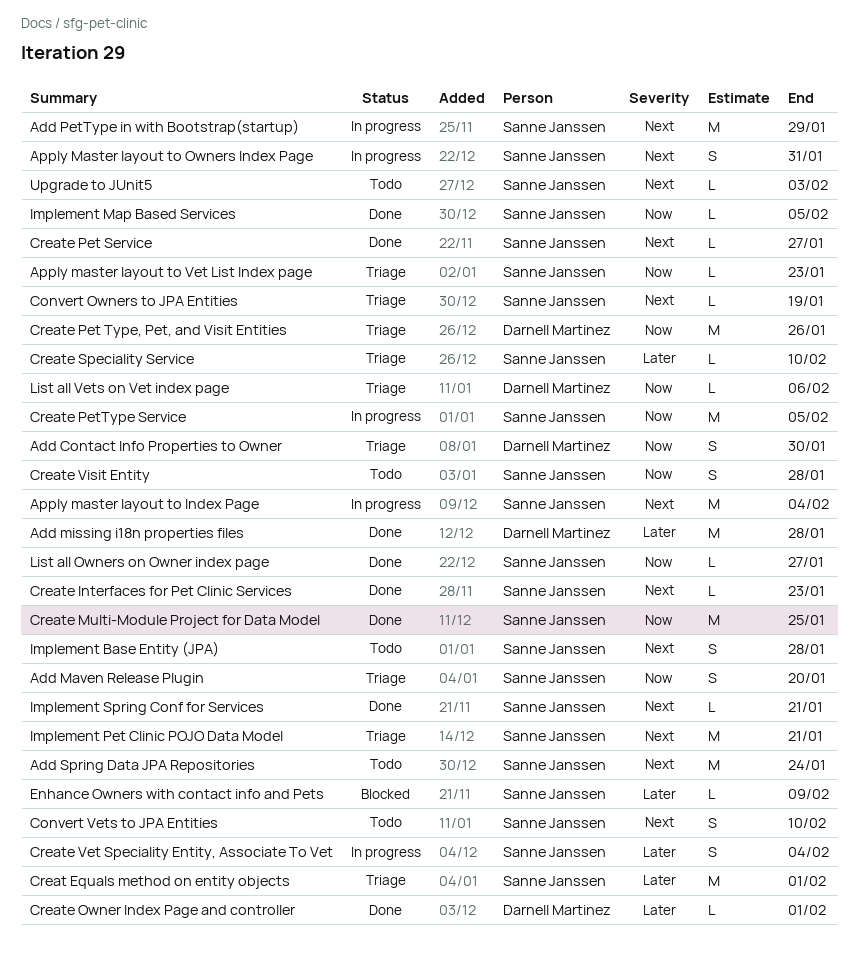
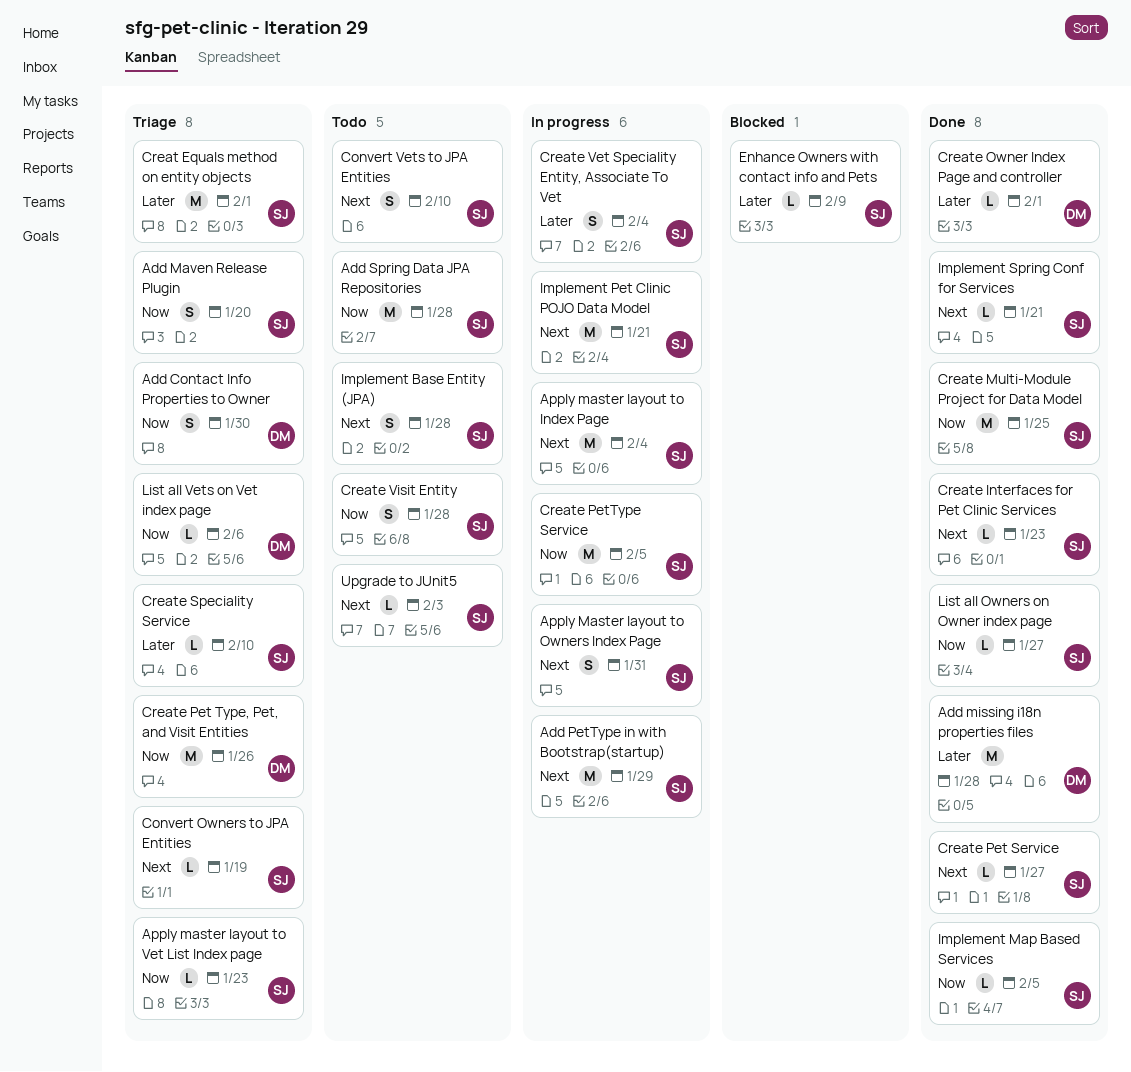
Add Spring Data JPA Repositories, priority: Next -> Now
Add Spring Data JPA Repositories, due: Jan 24 -> Jan 28
Implement Pet Clinic POJO Data Model, status: Triage -> In progress

